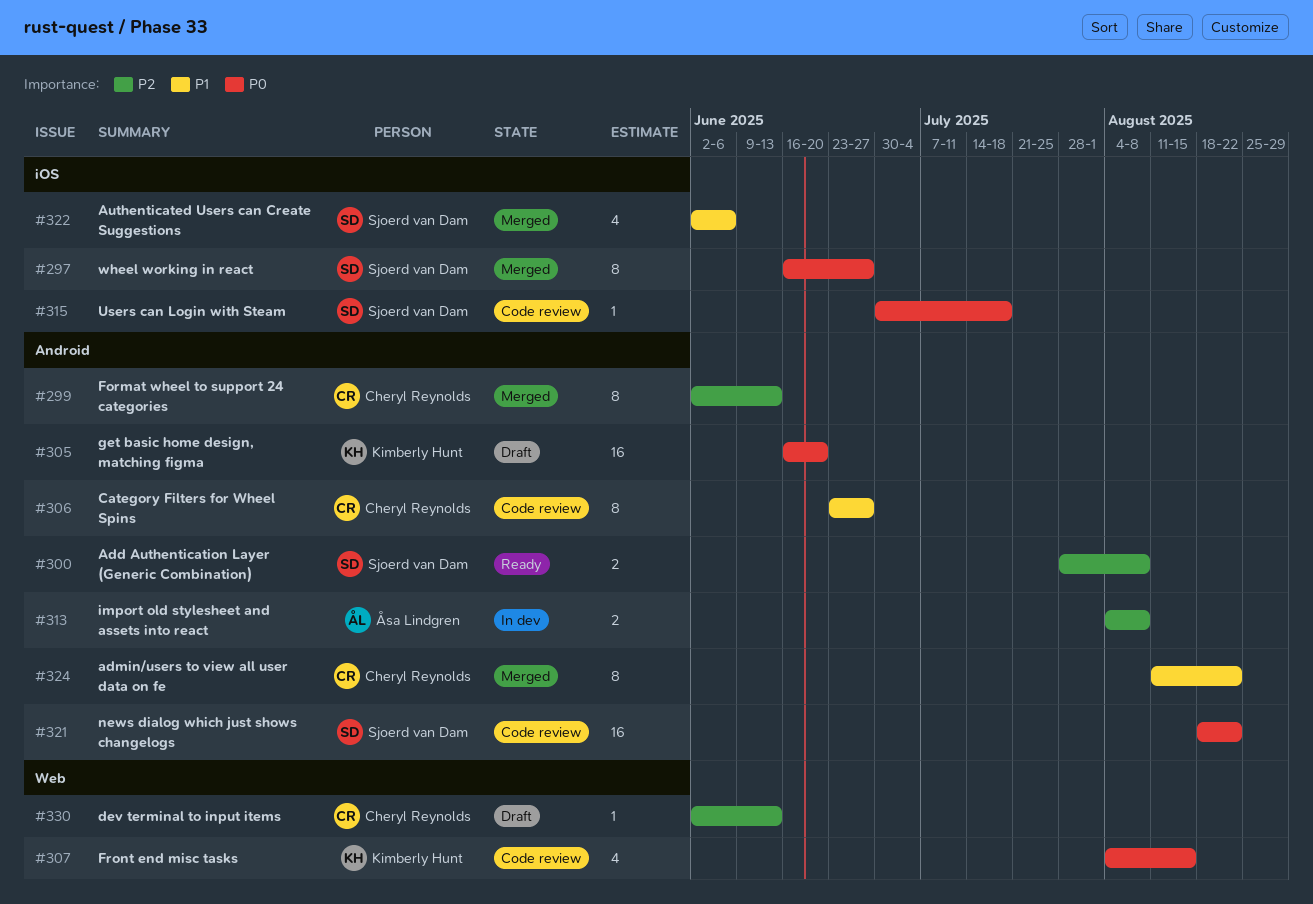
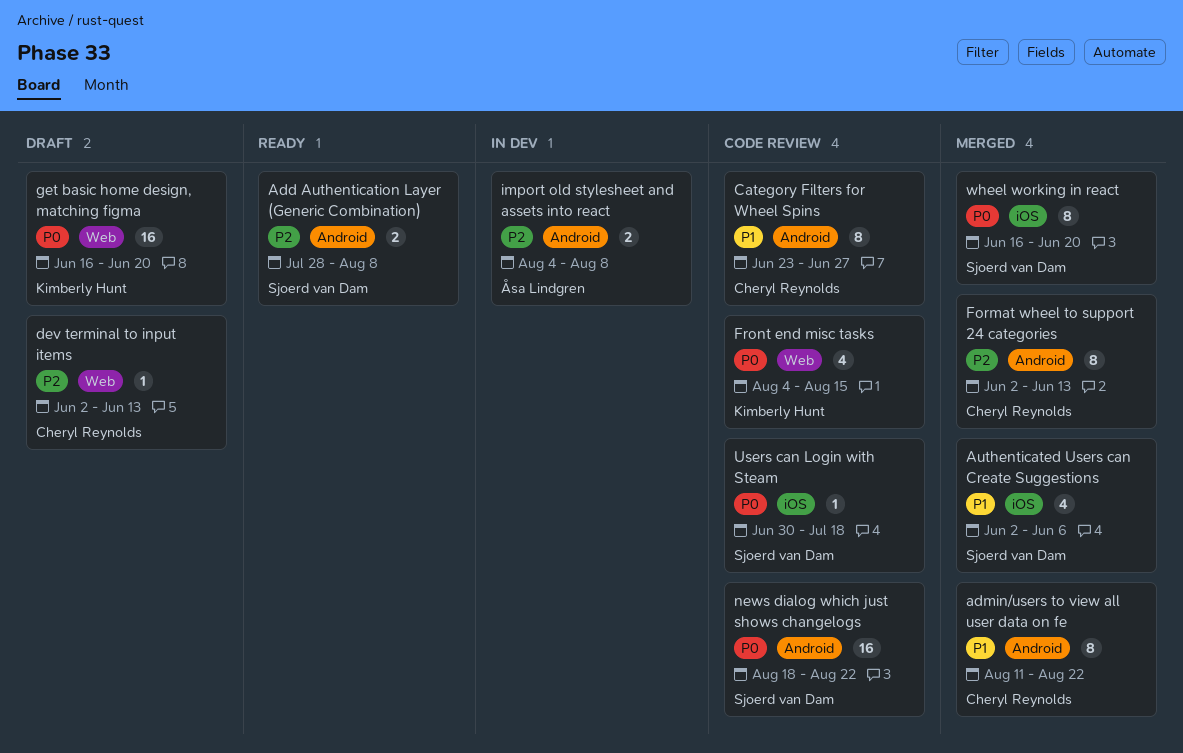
get basic home design, matching figma, label: Android -> Web
wheel working in react, due: Jun 27 -> Jun 20

